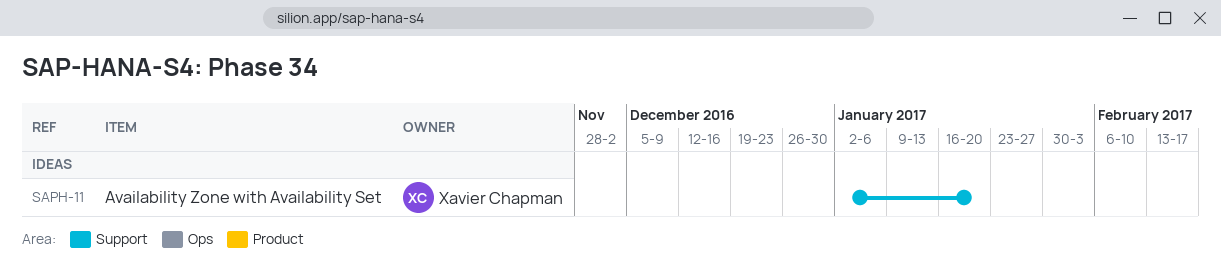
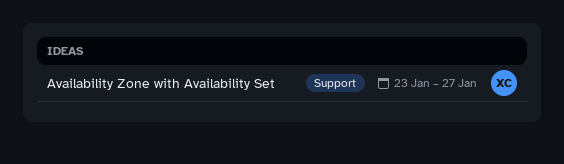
Availability Zone with Availability Set, start: Jan 2 -> Jan 23
Availability Zone with Availability Set, due: Jan 20 -> Jan 27

